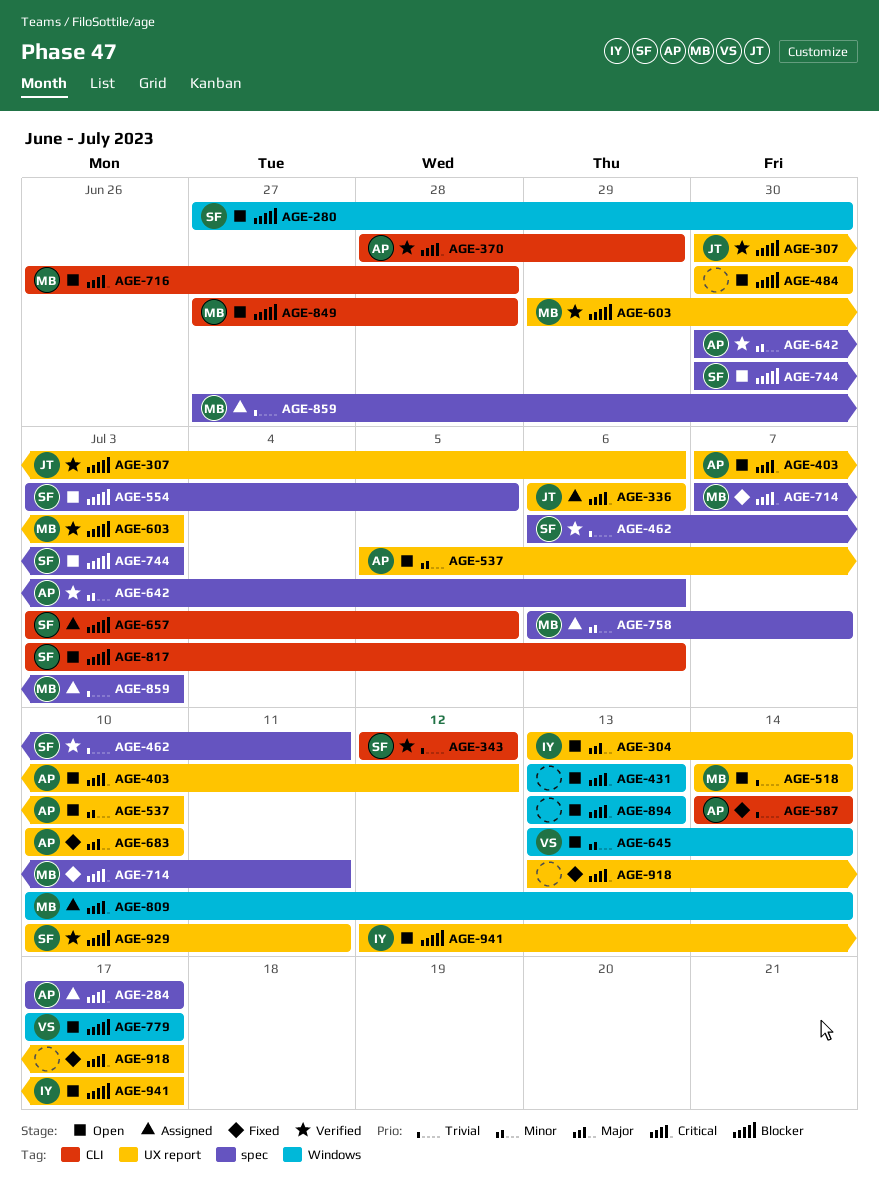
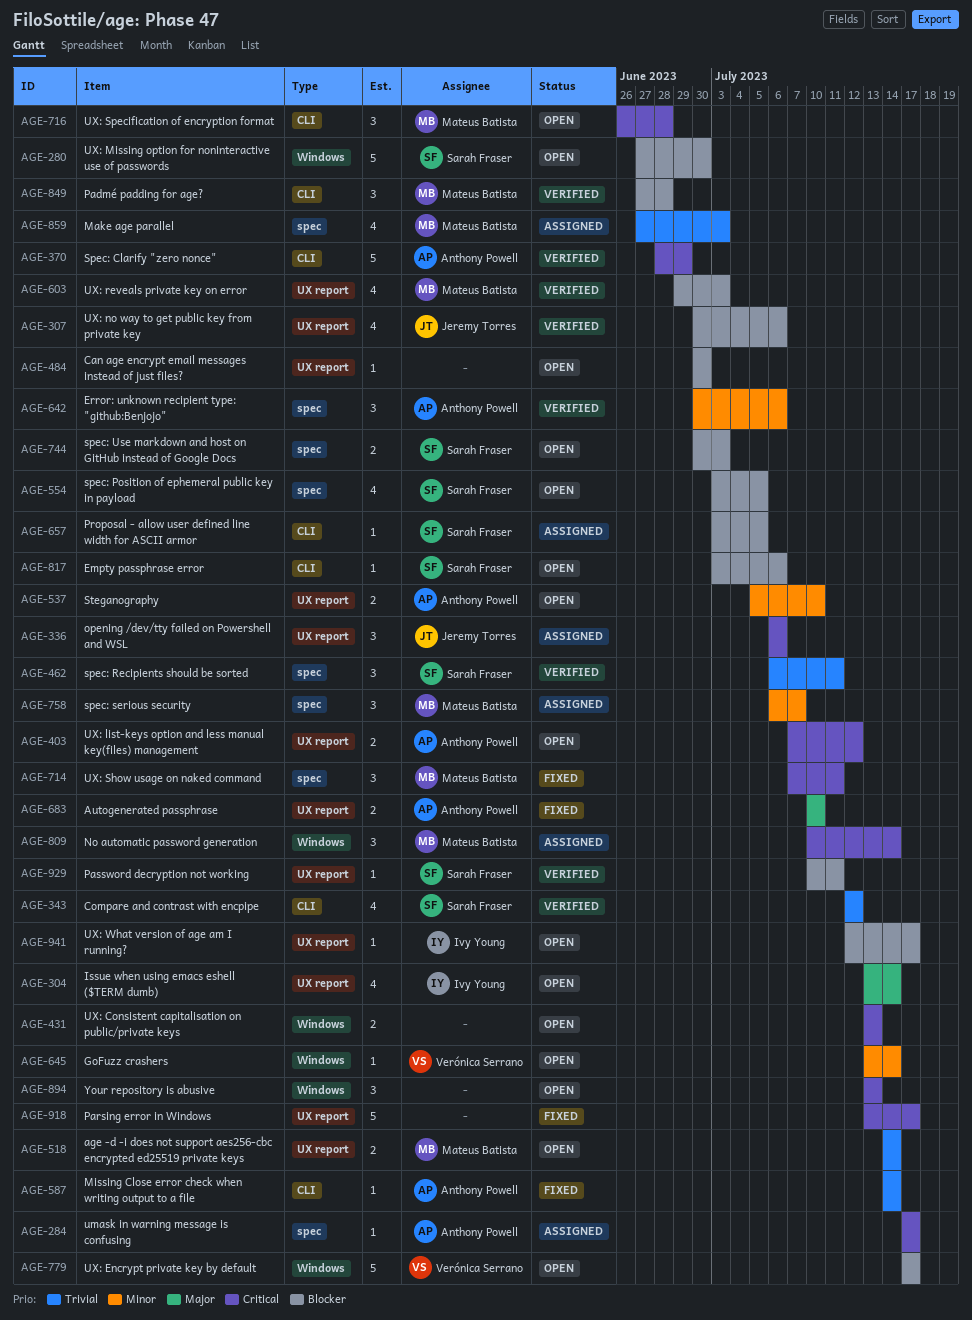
AGE-849, status: Open -> Verified

